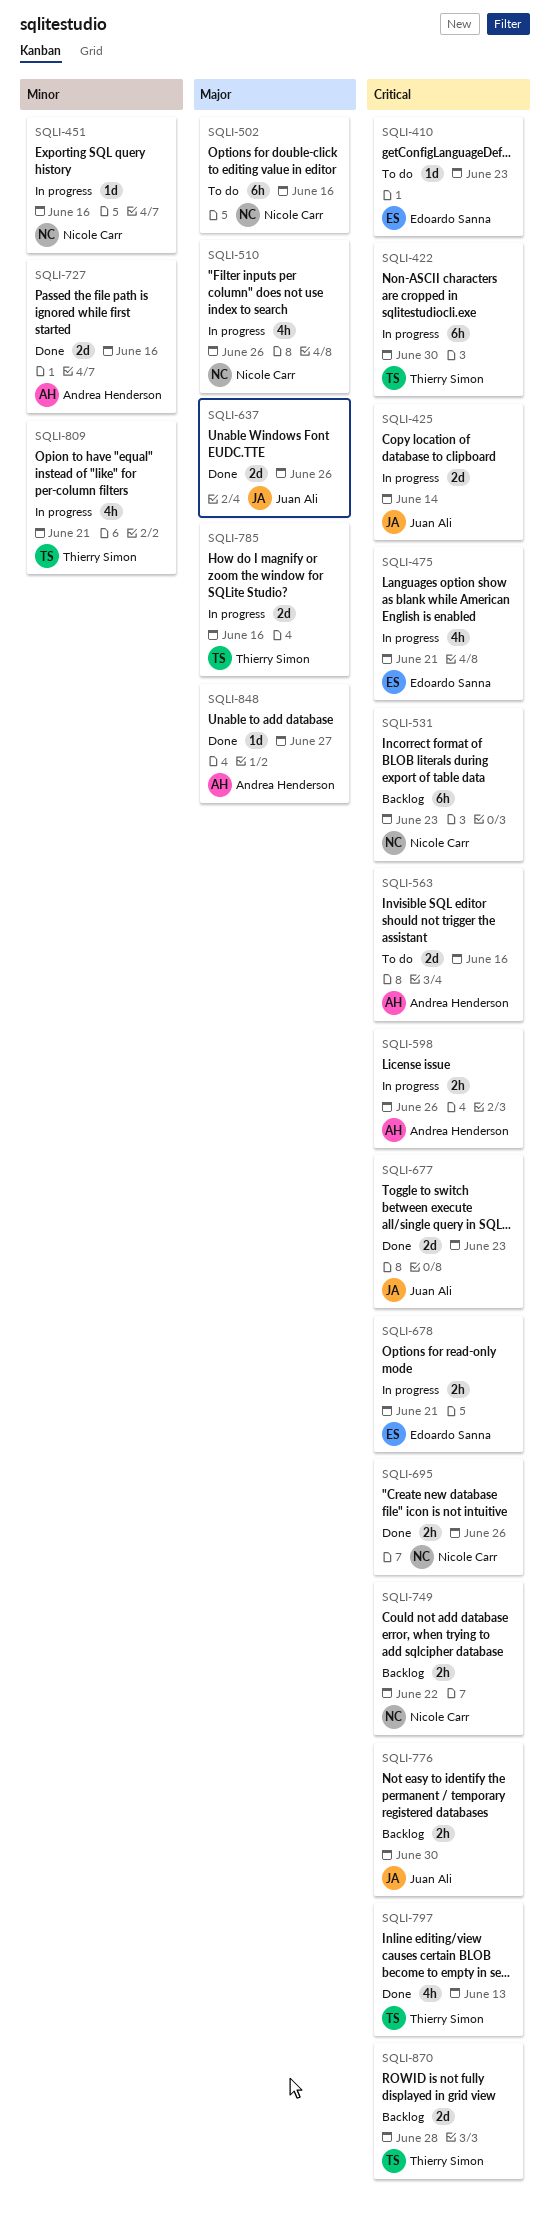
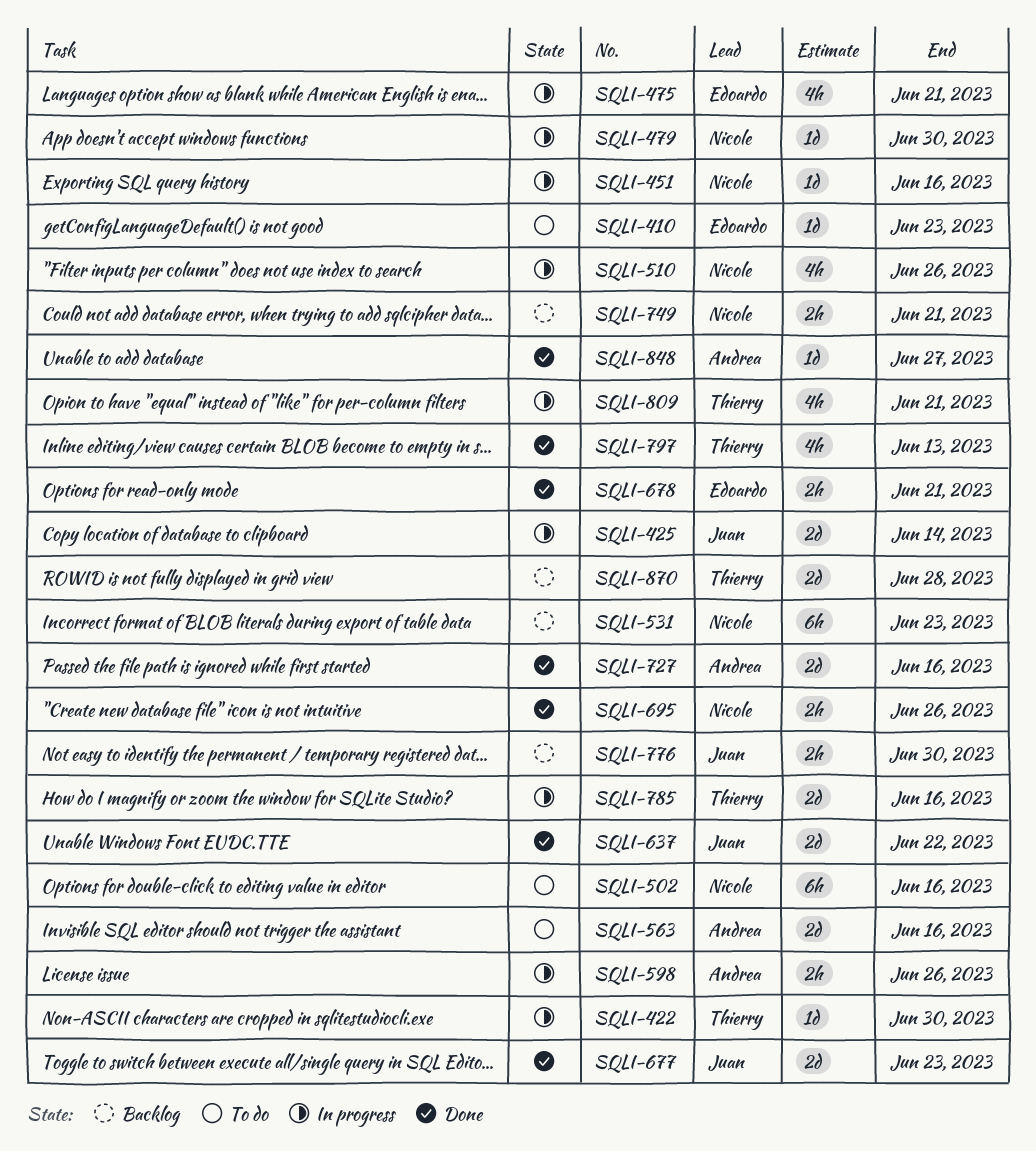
SQLI-422, estimate: 6h -> 1d
SQLI-479: none -> present
SQLI-637, due: Jun 26 -> Jun 22
SQLI-678, status: In progress -> Done
SQLI-749, due: Jun 22 -> Jun 21

